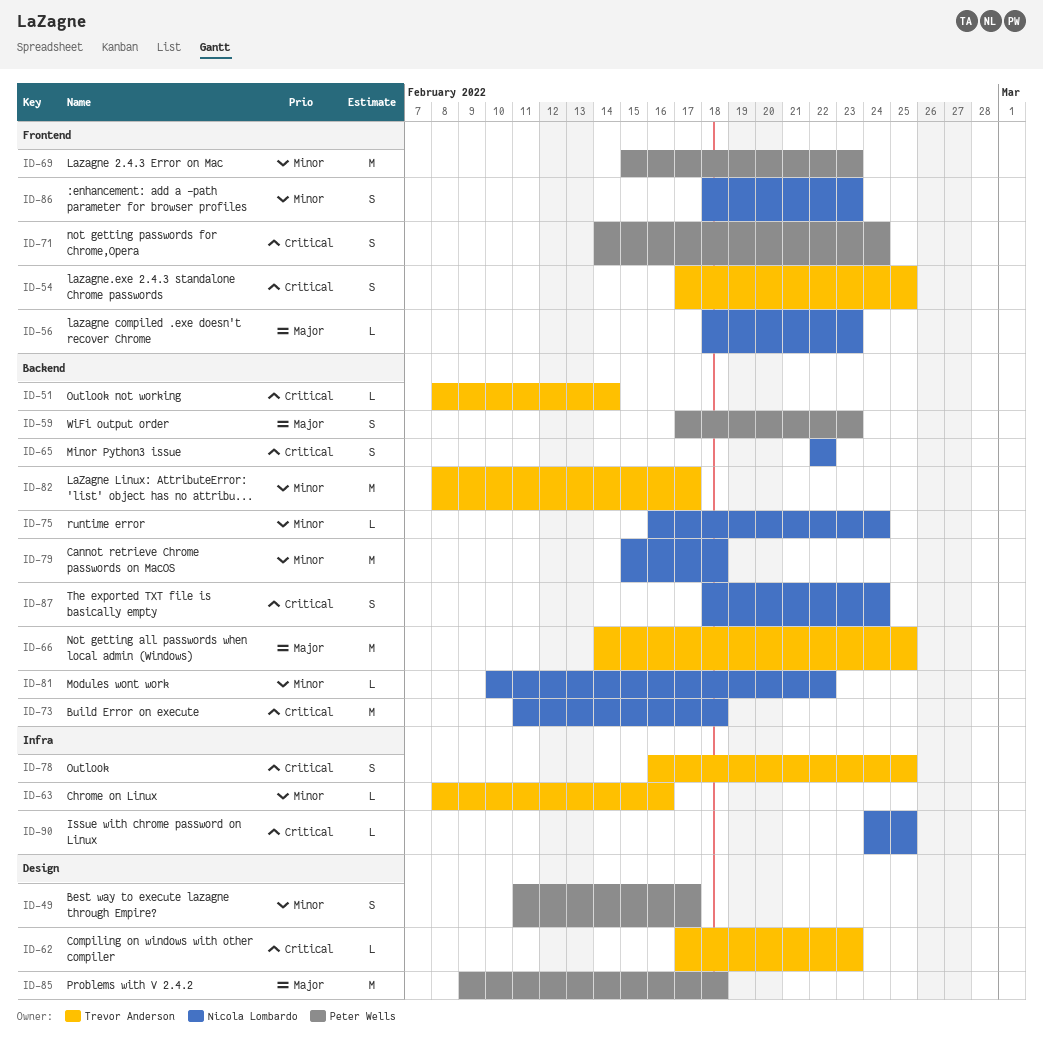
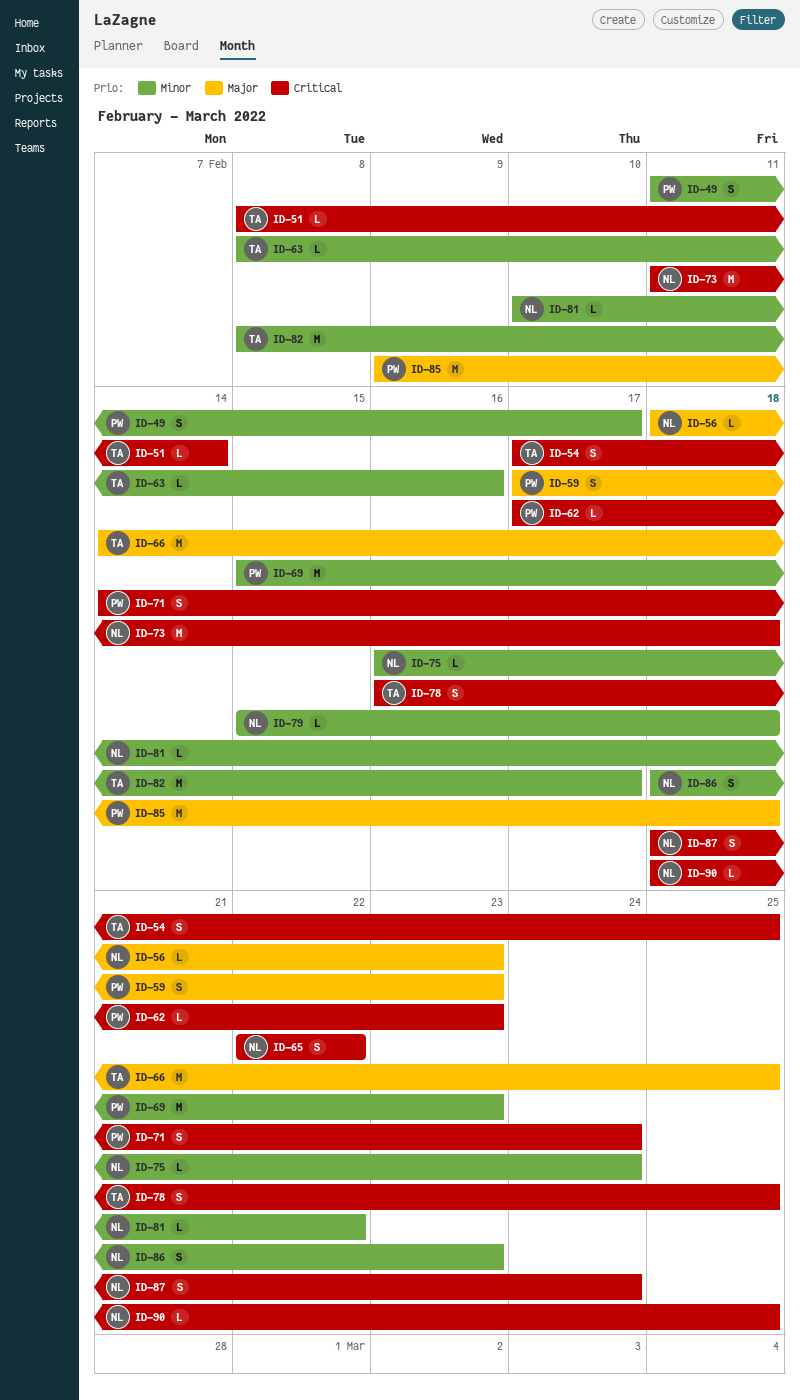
ID-62, owner: Trevor Anderson -> Peter Wells
ID-79, estimate: M -> L
ID-90, start: Feb 24 -> Feb 18

